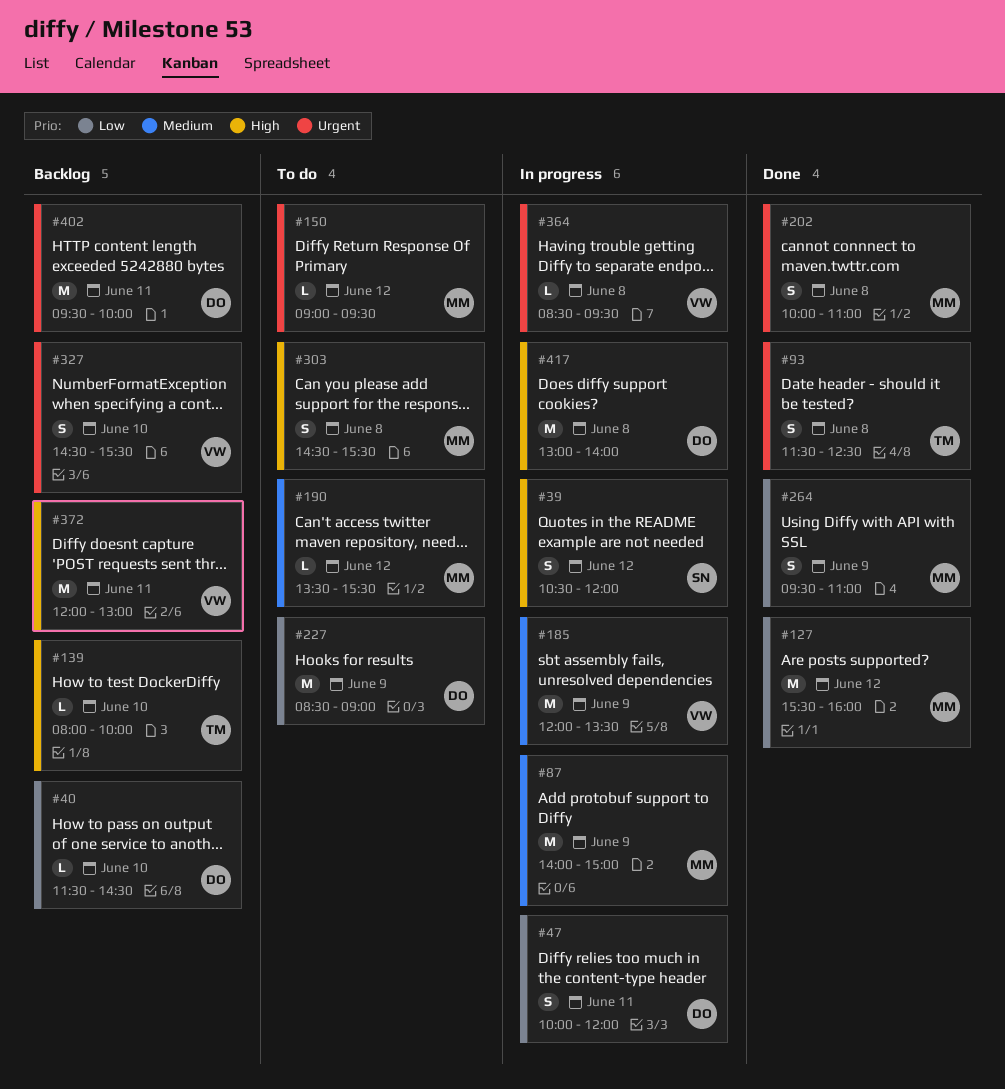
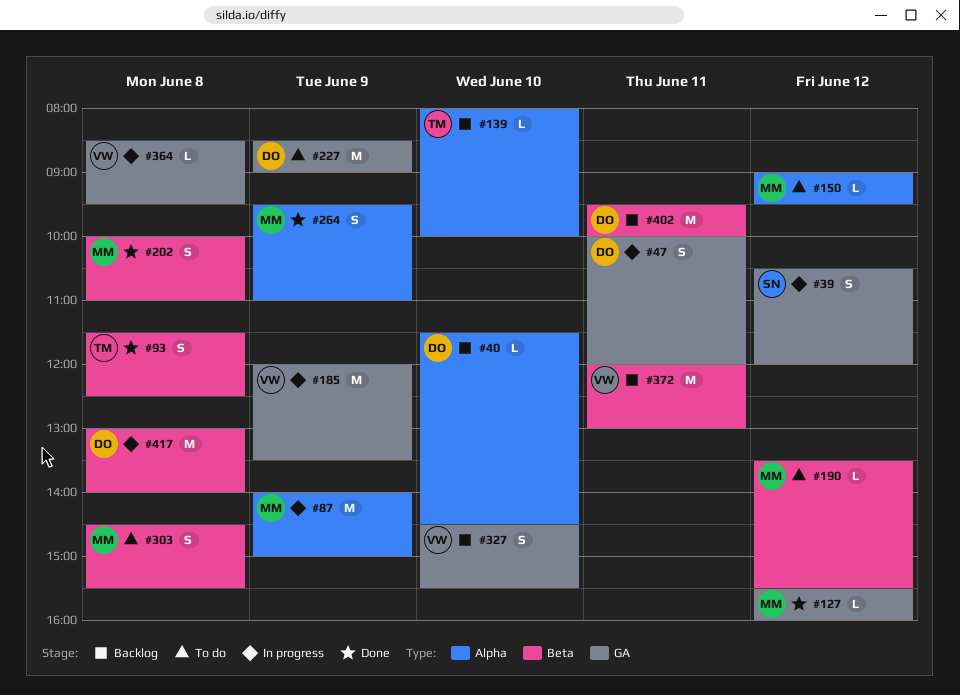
#127, estimate: M -> L

